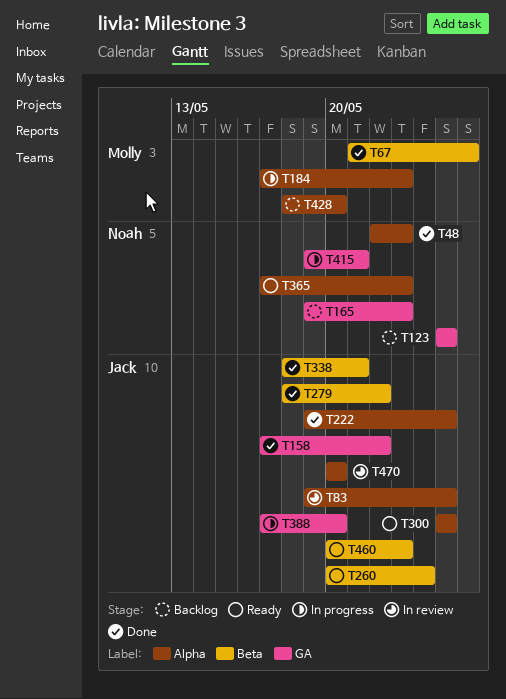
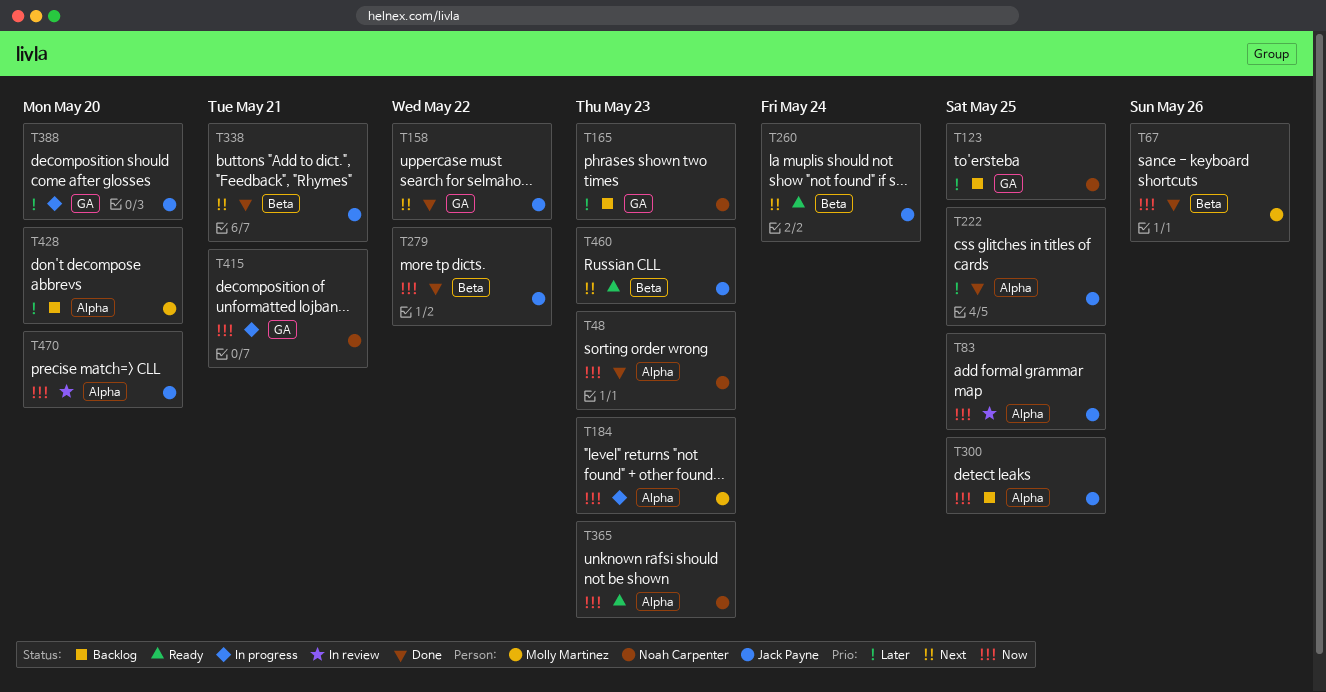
T300, status: Ready -> Backlog

